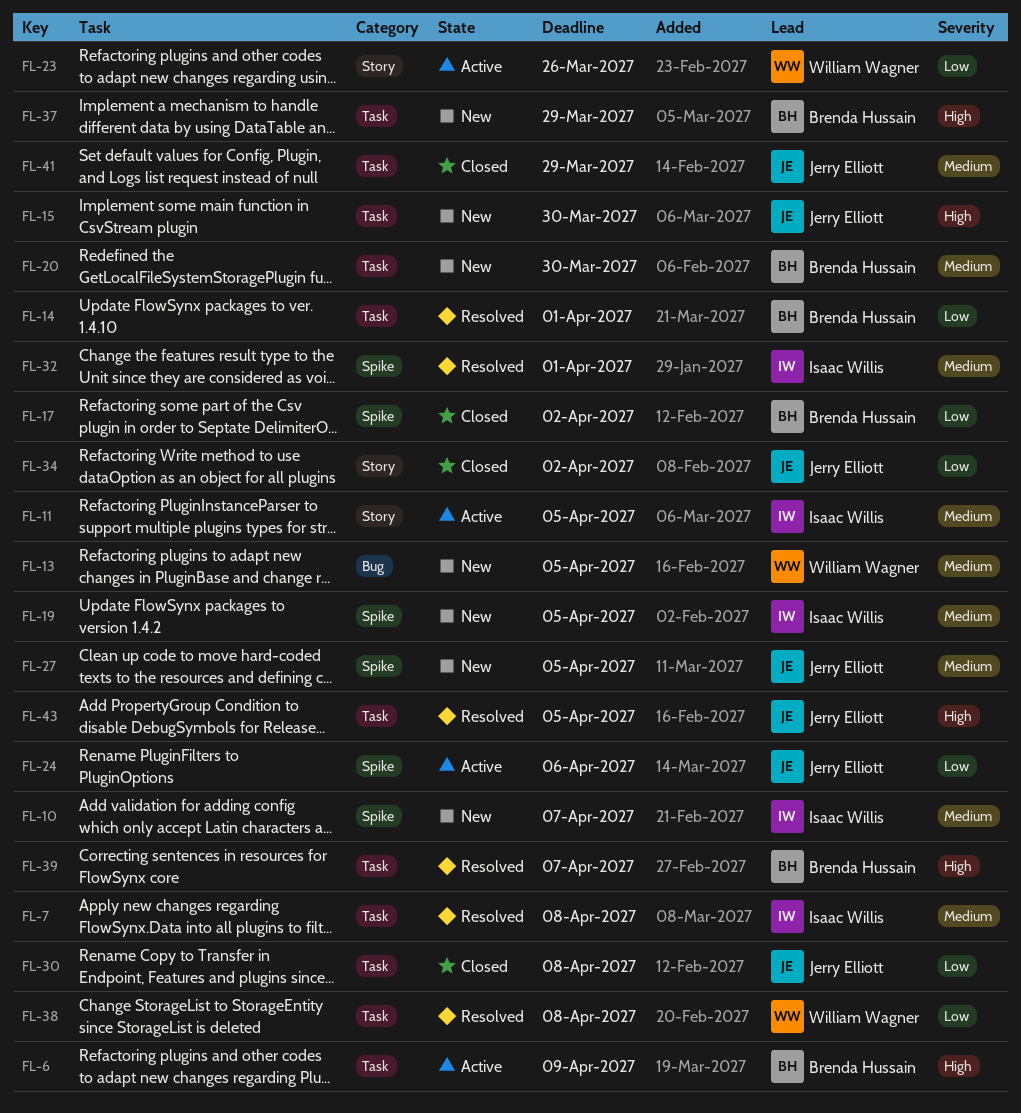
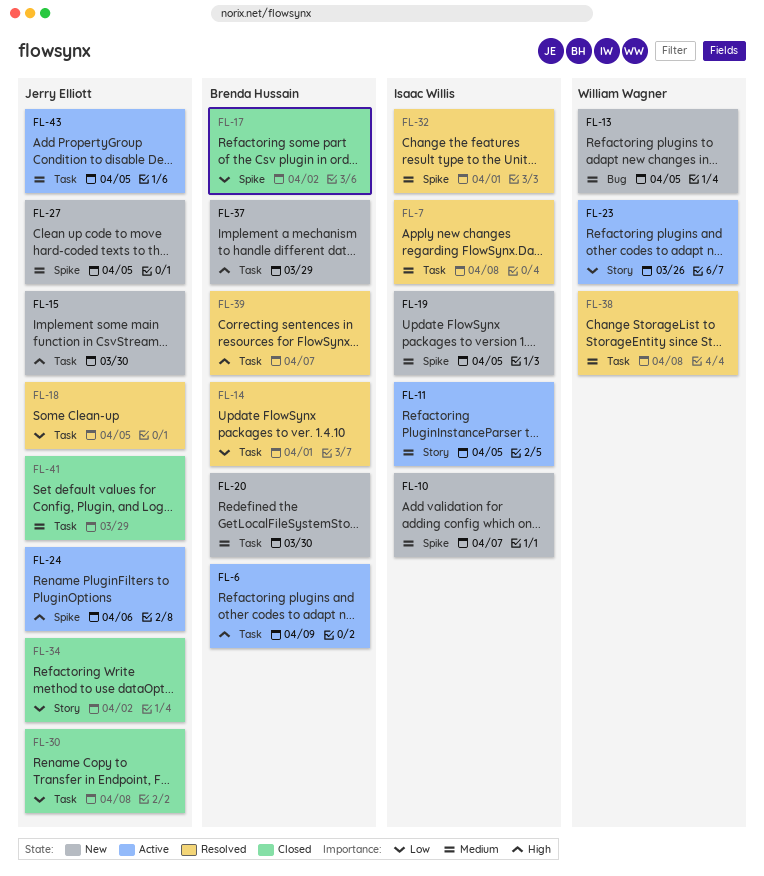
FL-18: none -> present
FL-24, priority: Low -> High
FL-38, priority: Low -> Medium
FL-43, status: Resolved -> Active
FL-43, priority: High -> Medium

